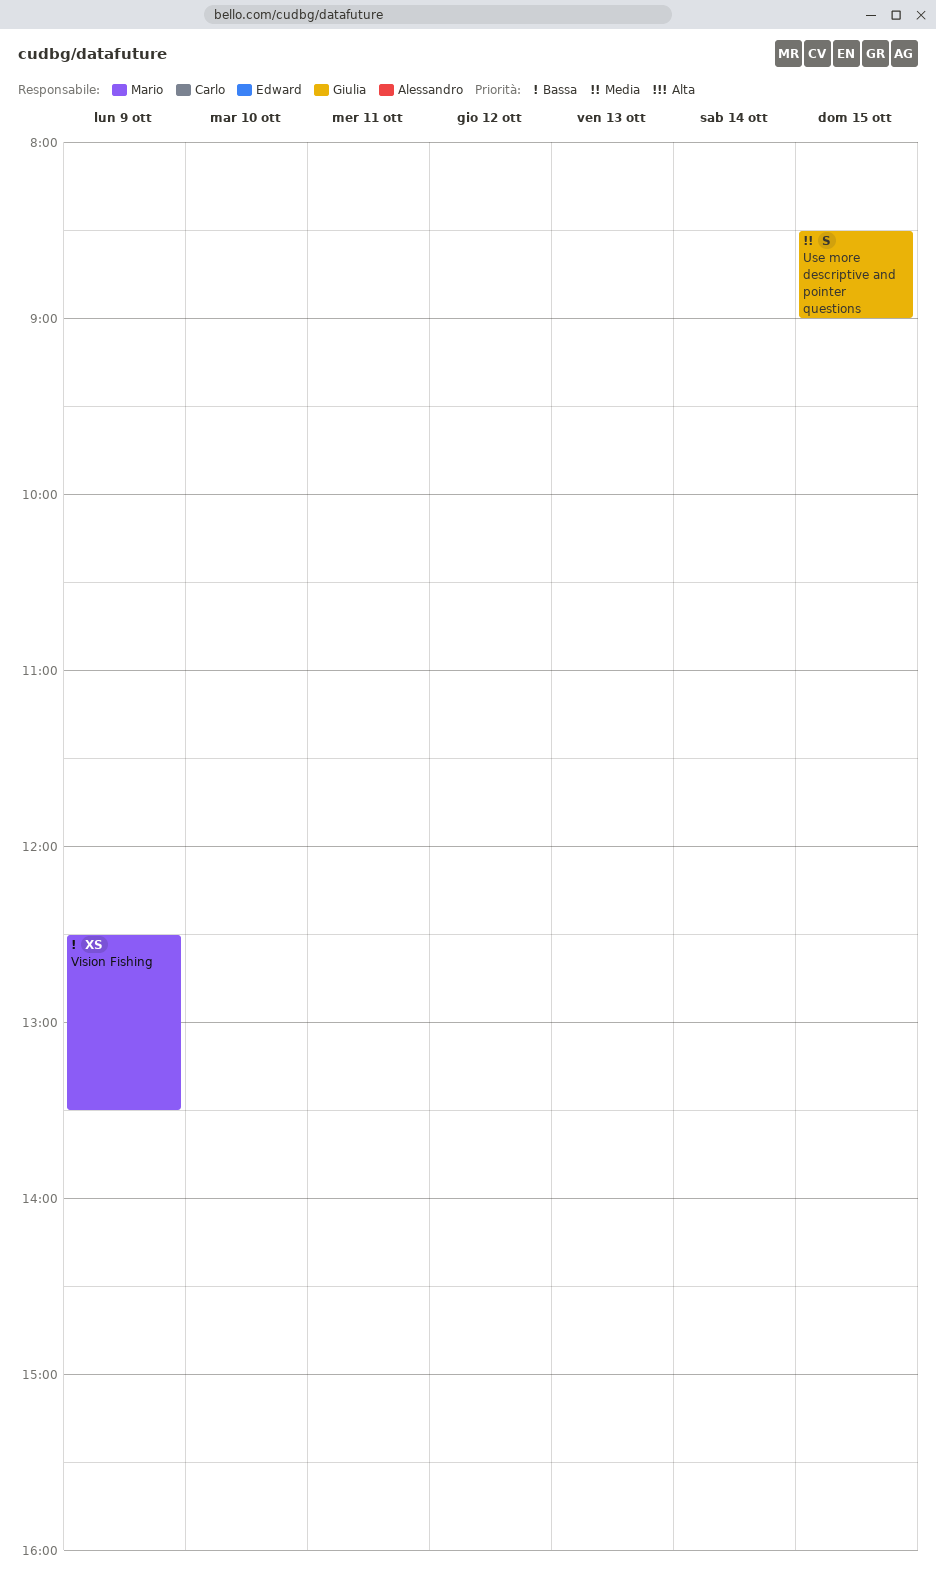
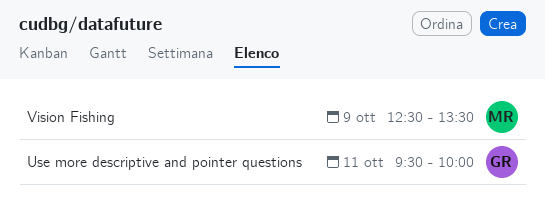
Use more descriptive and pointer questions, day: Oct 15 -> Oct 11
Use more descriptive and pointer questions, begins: 08:30 -> 09:30
Use more descriptive and pointer questions, ends: 09:00 -> 10:00

